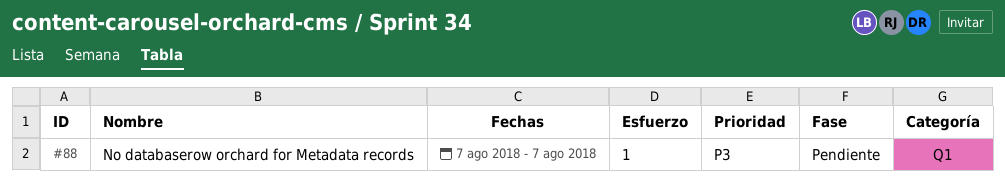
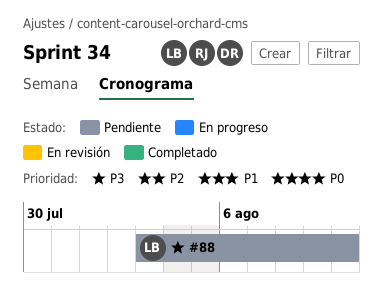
#88, start: Aug 7 -> Aug 3
#88, due: Aug 7 -> Aug 10

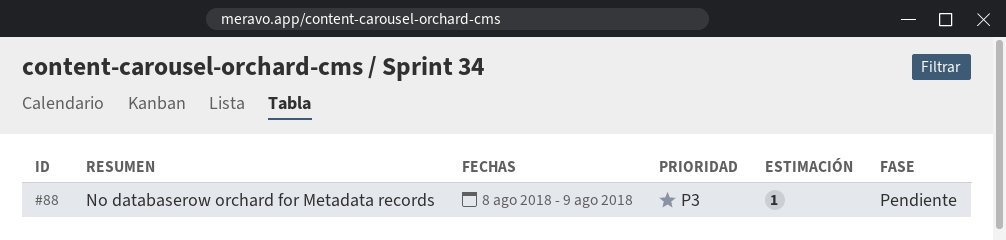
#88, start: Aug 3 -> Aug 8
#88, due: Aug 10 -> Aug 9

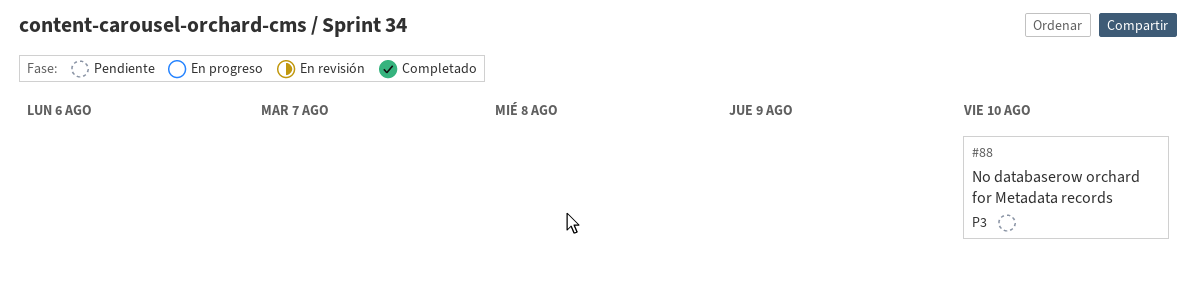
#88, due: Aug 9 -> Aug 10

